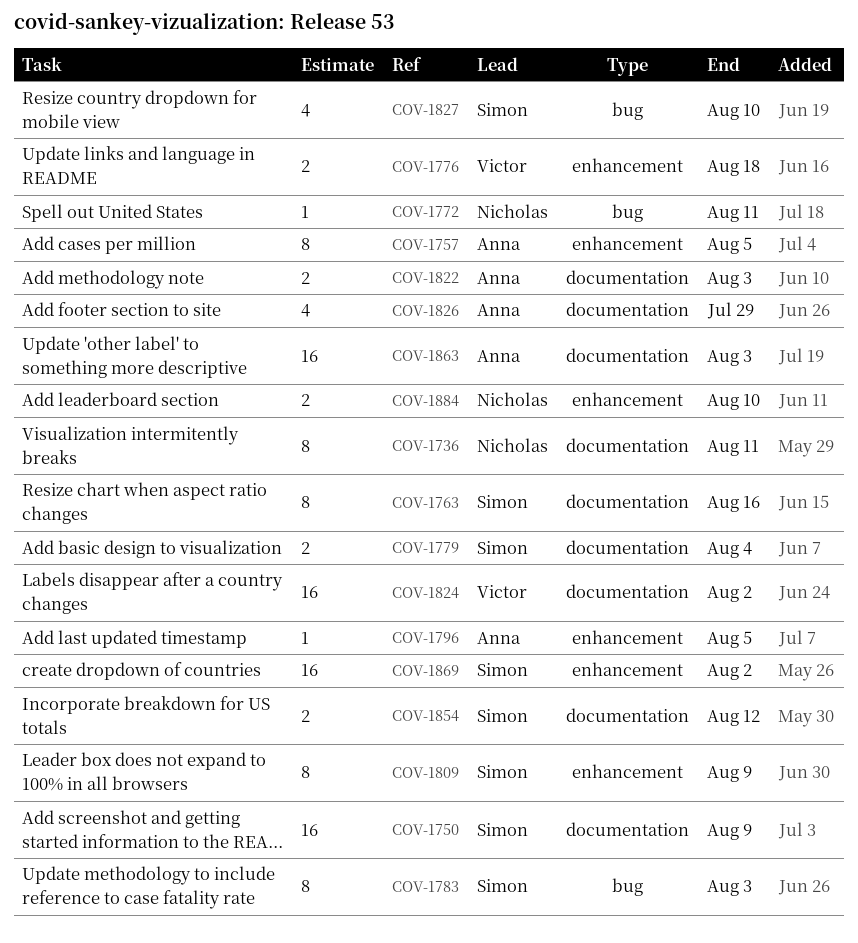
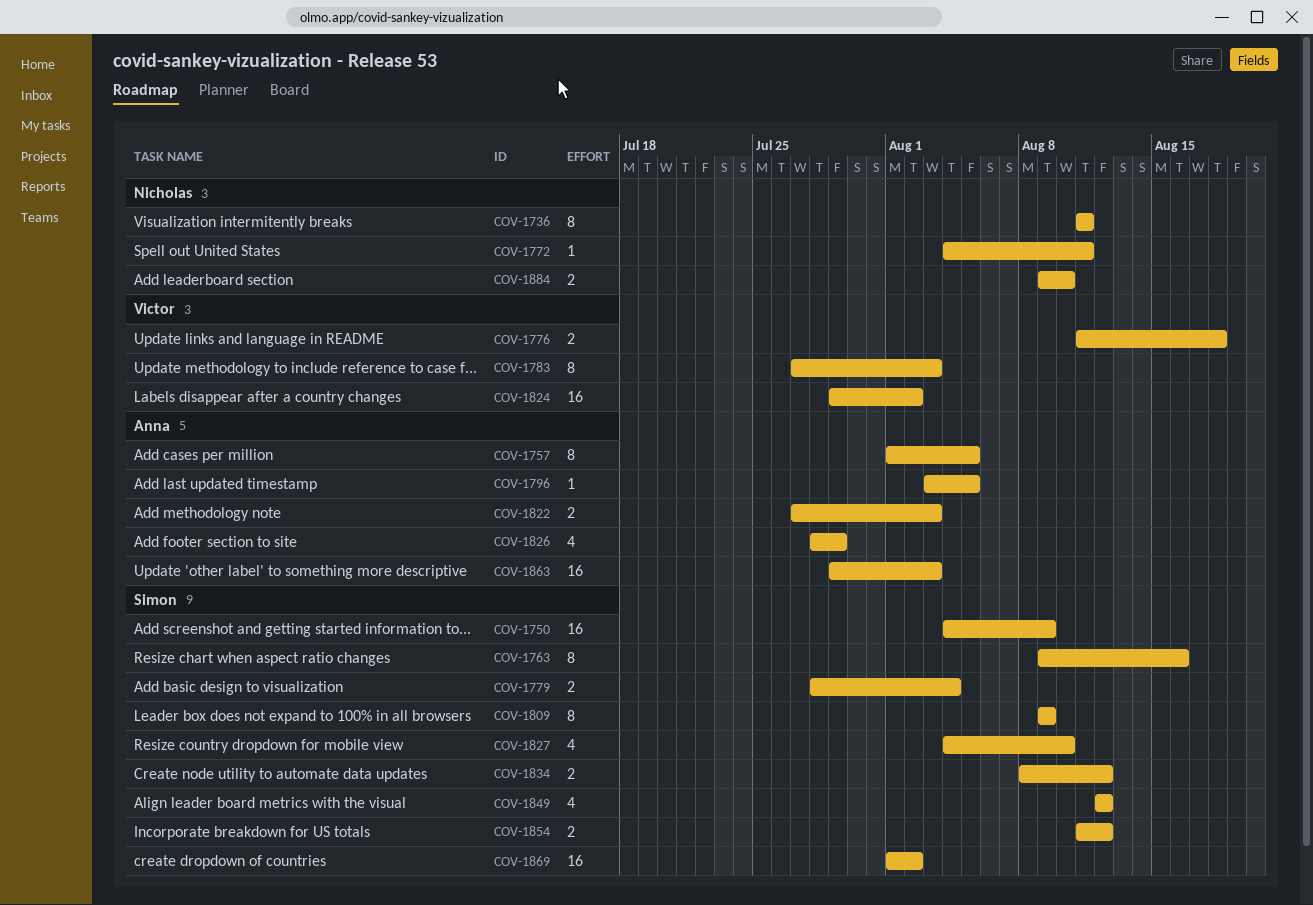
COV-1783, owner: Simon -> Victor
COV-1834: none -> present
COV-1849: none -> present

